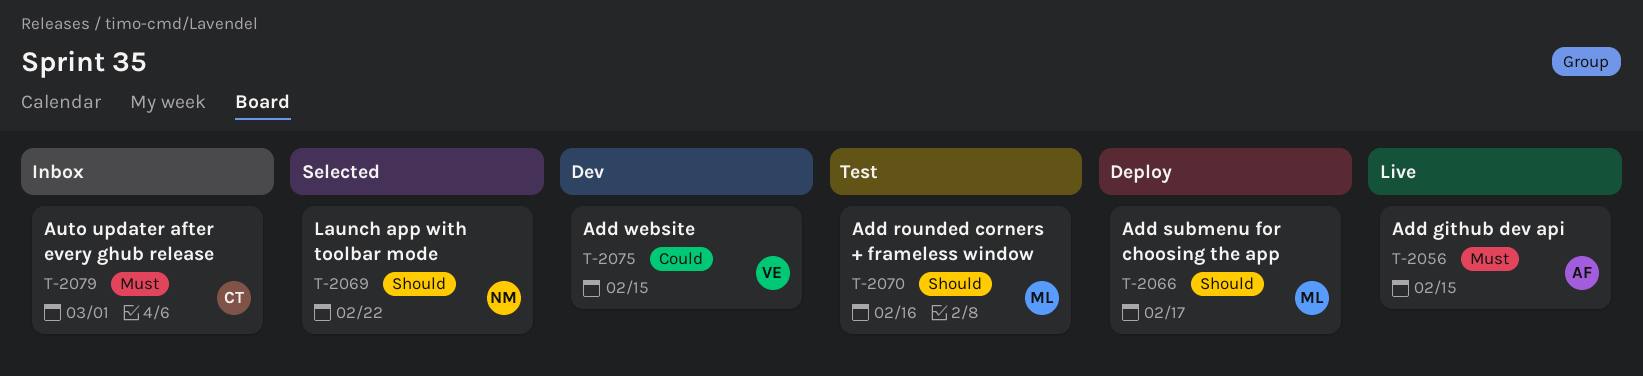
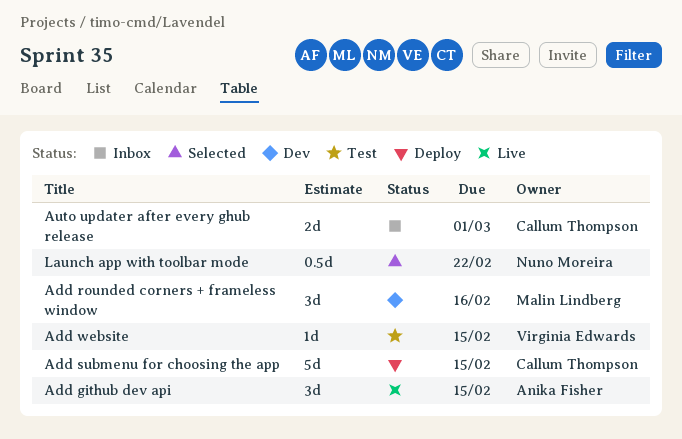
Add rounded corners + frameless window, status: Test -> Dev
Add submenu for choosing the app, owner: Malin Lindberg -> Callum Thompson
Add submenu for choosing the app, due: Feb 17 -> Feb 15
Add website, status: Dev -> Test

